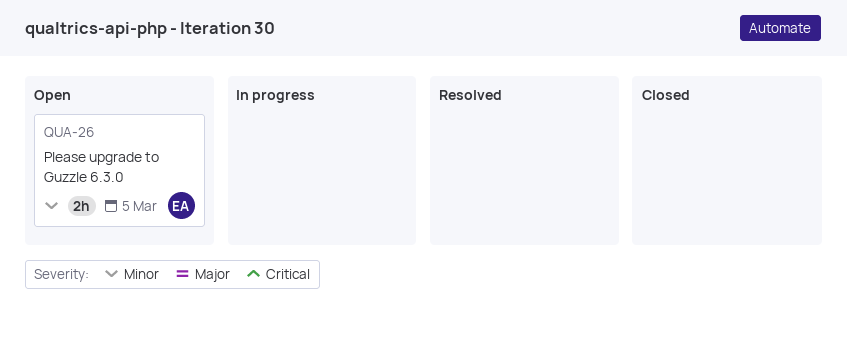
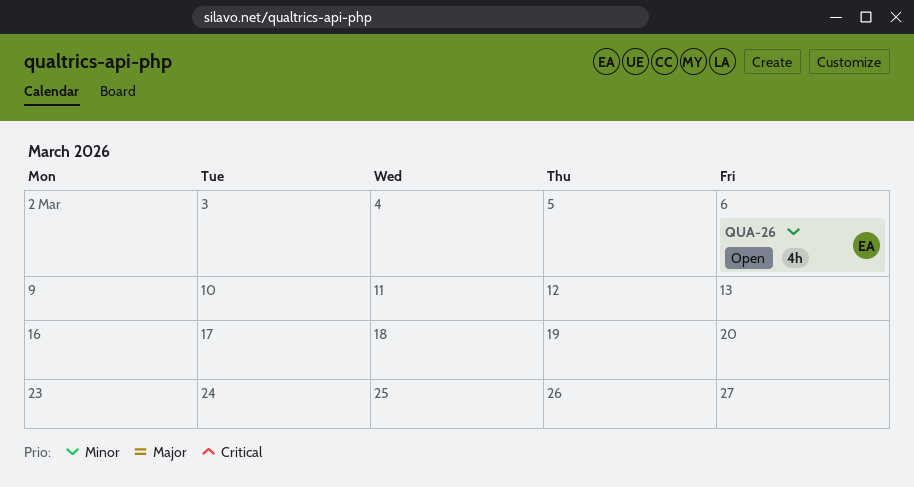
QUA-26, estimate: 2h -> 4h
QUA-26, due: Mar 5 -> Mar 6

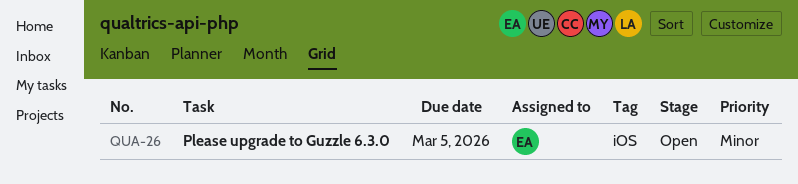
QUA-26, due: Mar 6 -> Mar 5

